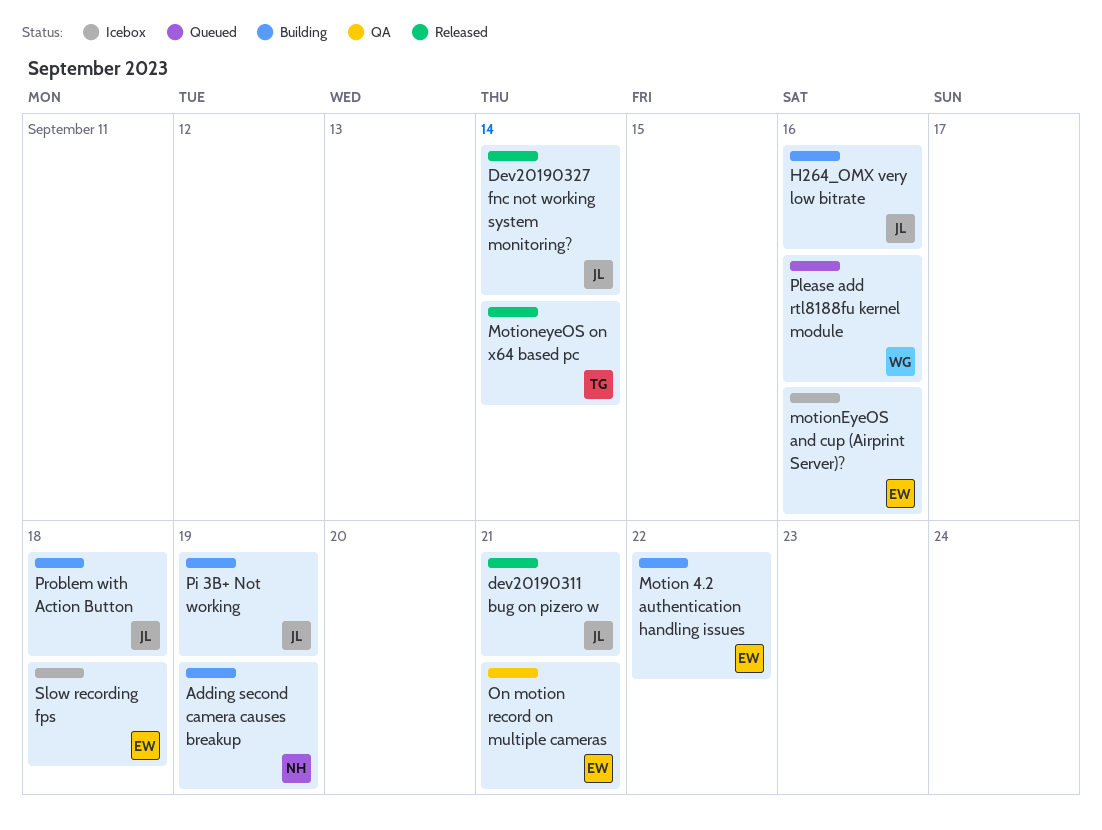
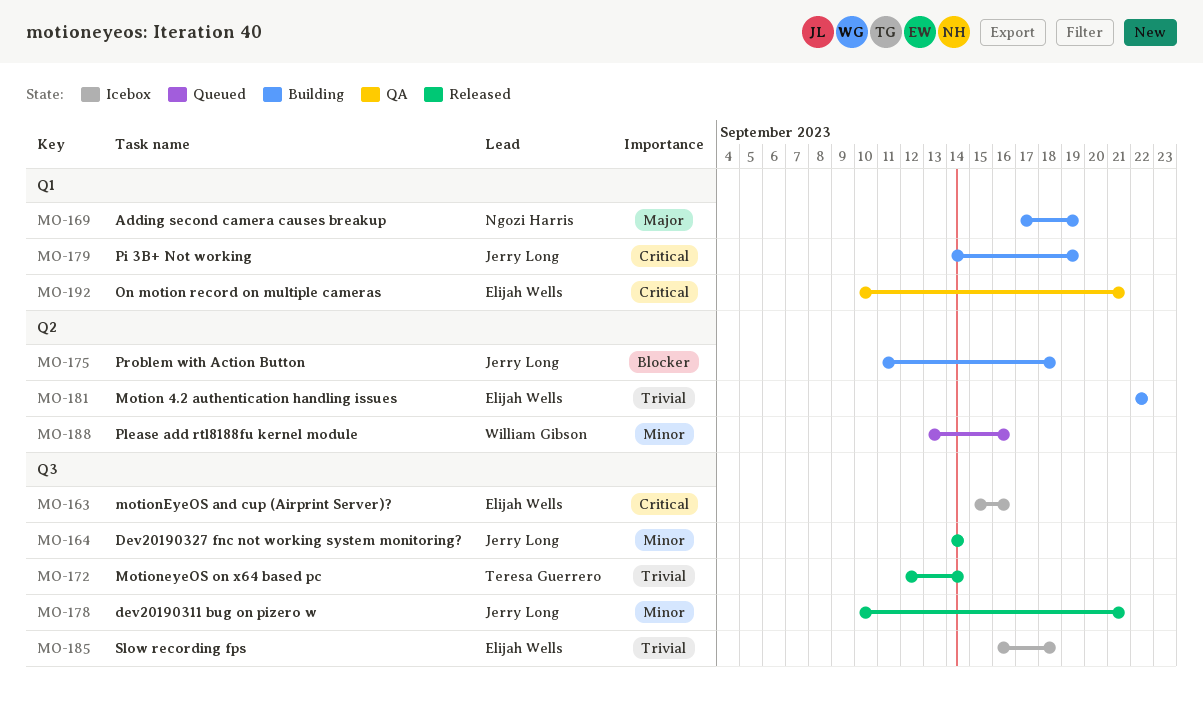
H264_OMX very low bitrate: present -> none

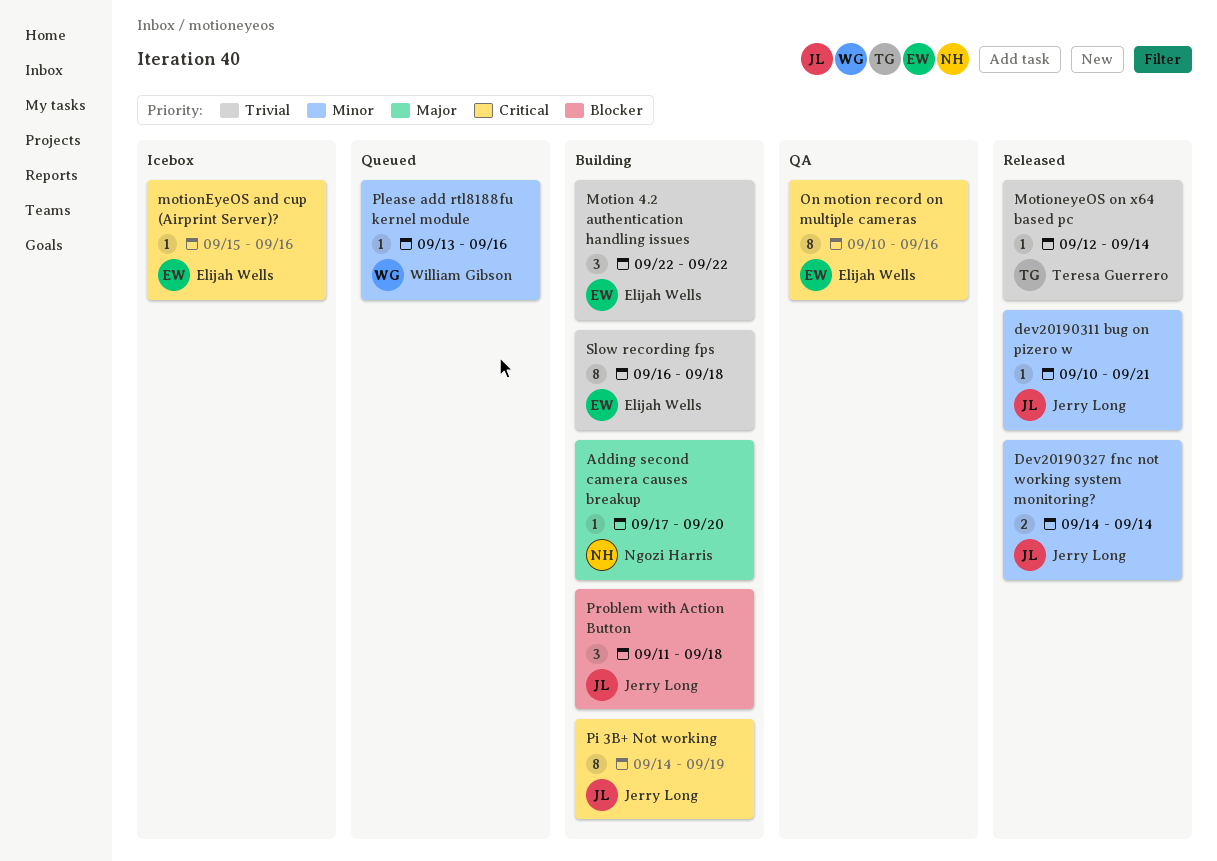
Adding second camera causes breakup, due: Sep 19 -> Sep 20
On motion record on multiple cameras, due: Sep 21 -> Sep 16
Slow recording fps, status: Icebox -> Building

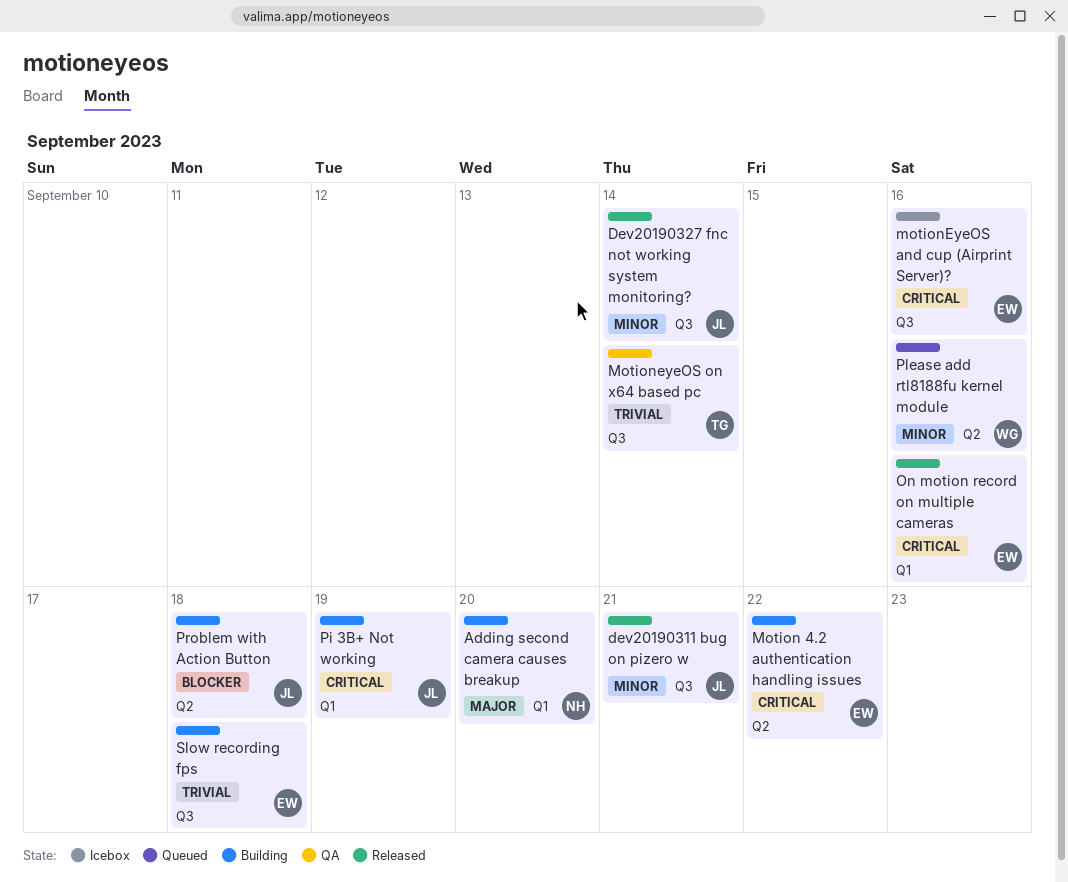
Motion 4.2 authentication handling issues, priority: Trivial -> Critical
MotioneyeOS on x64 based pc, status: Released -> QA
On motion record on multiple cameras, status: QA -> Released

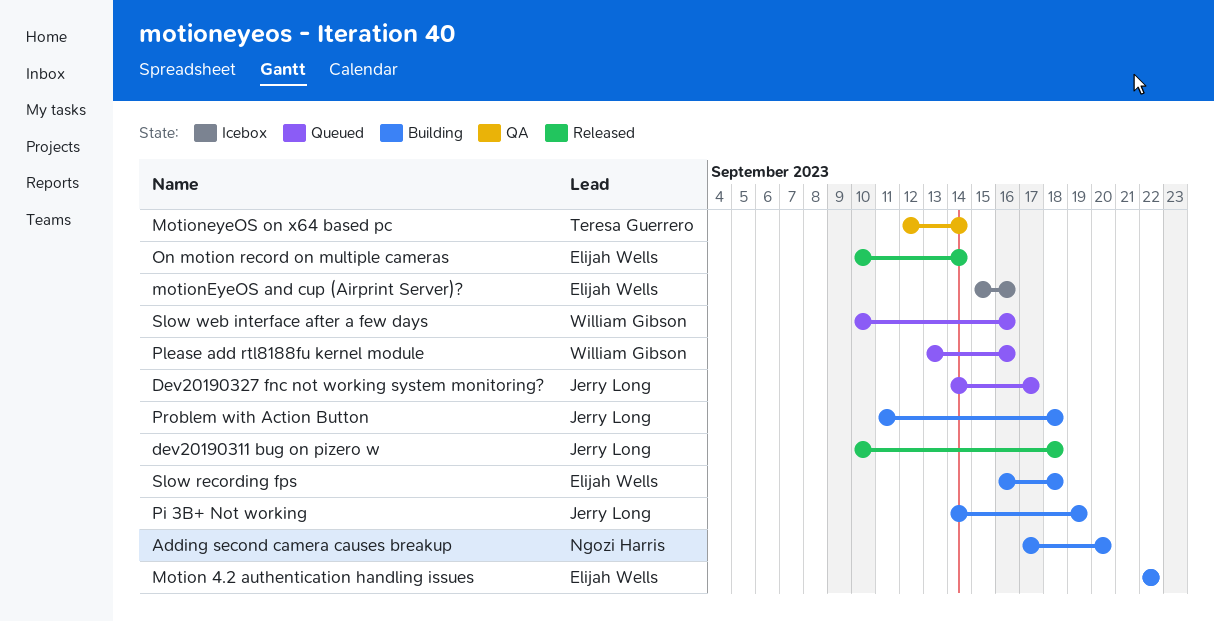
dev20190311 bug on pizero w, due: Sep 21 -> Sep 18
Dev20190327 fnc not working system monitoring?, status: Released -> Queued
Dev20190327 fnc not working system monitoring?, due: Sep 14 -> Sep 17
On motion record on multiple cameras, due: Sep 16 -> Sep 14
Slow web interface after a few days: none -> present

